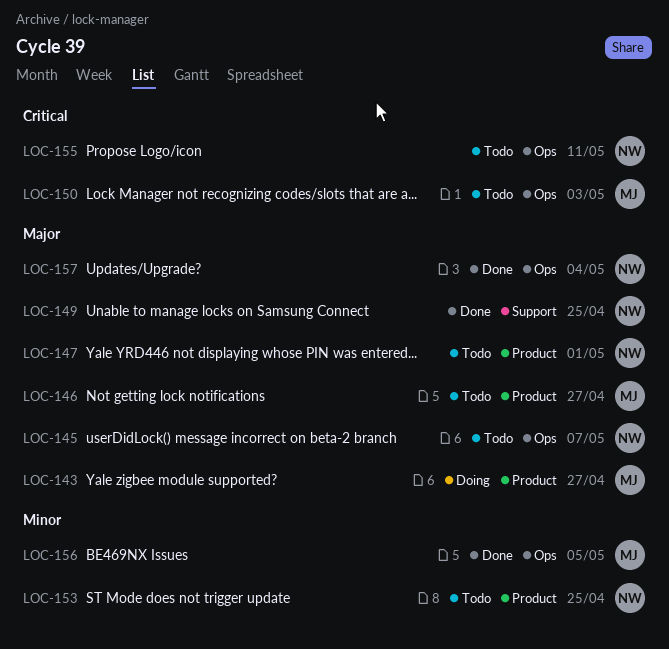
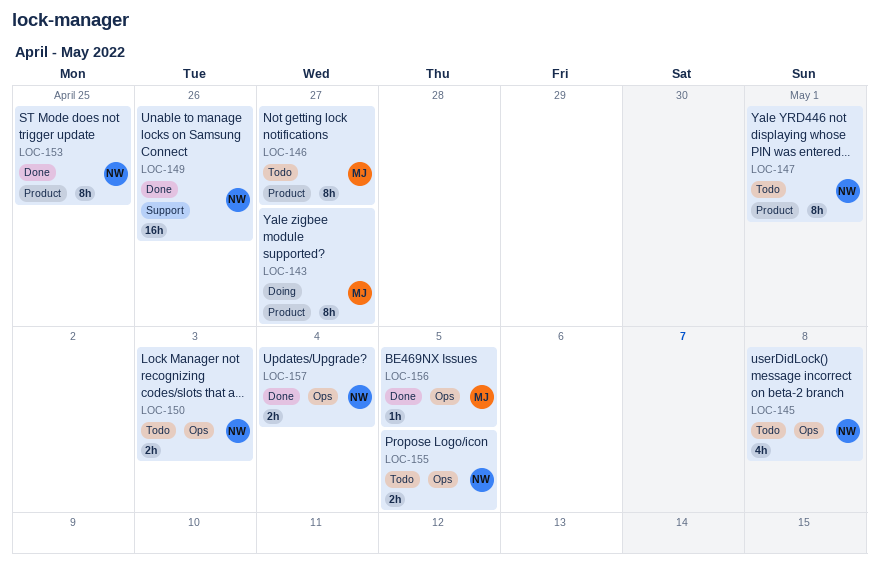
LOC-145, due: May 7 -> May 8
LOC-149, due: Apr 25 -> Apr 26
LOC-150, owner: MJ -> NW
LOC-153, status: Todo -> Done
LOC-155, due: May 11 -> May 5

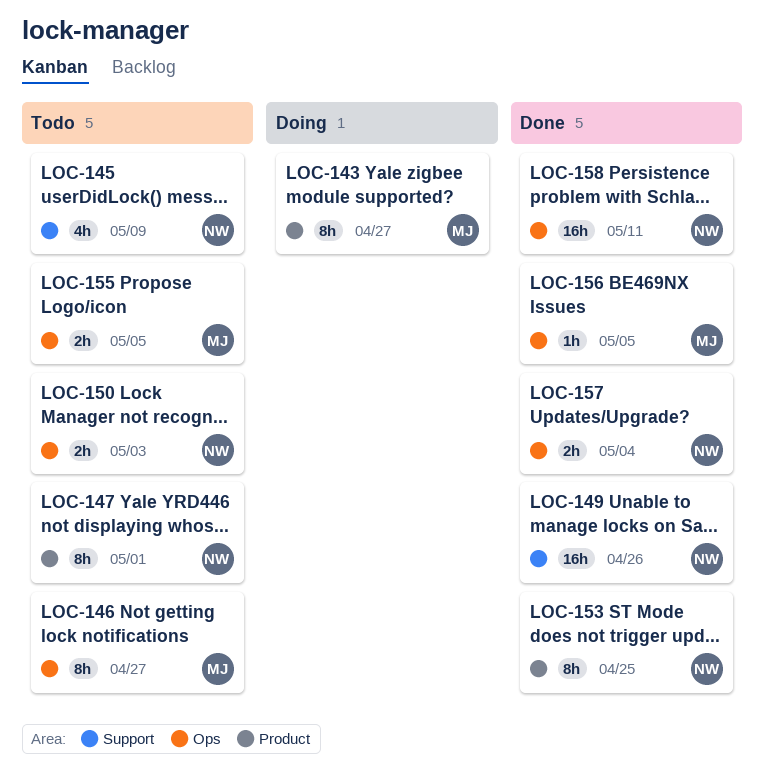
LOC-145, label: Ops -> Support
LOC-145, due: May 8 -> May 9
LOC-146, label: Product -> Ops
LOC-155, owner: NW -> MJ
LOC-158: none -> present

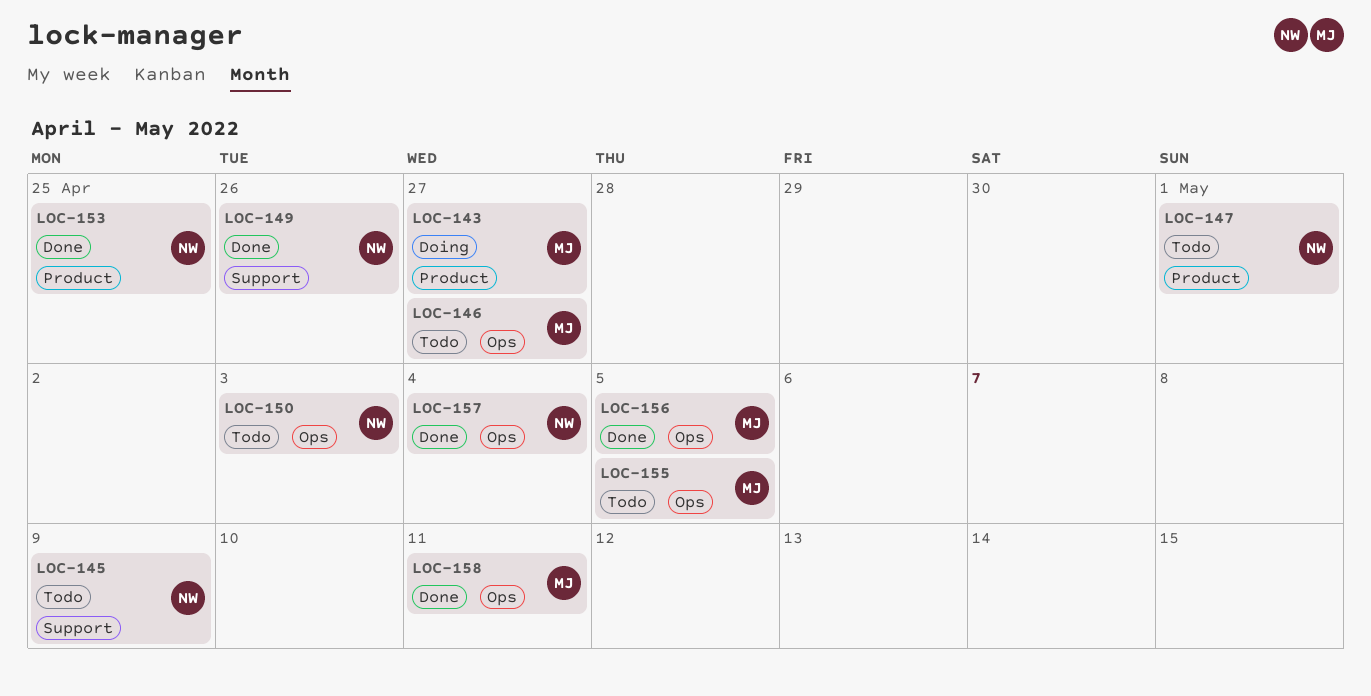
LOC-158, owner: NW -> MJ

